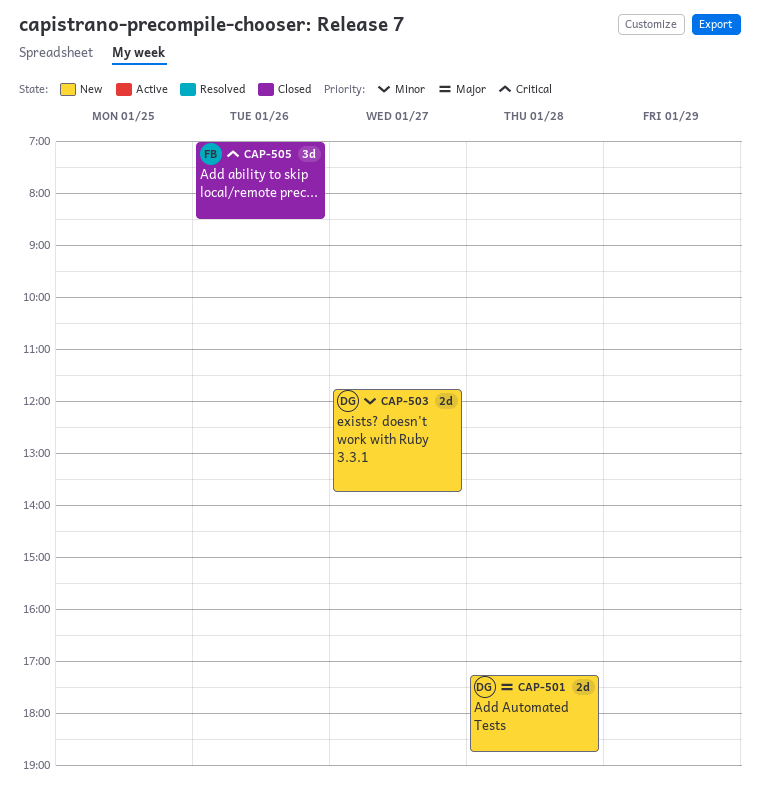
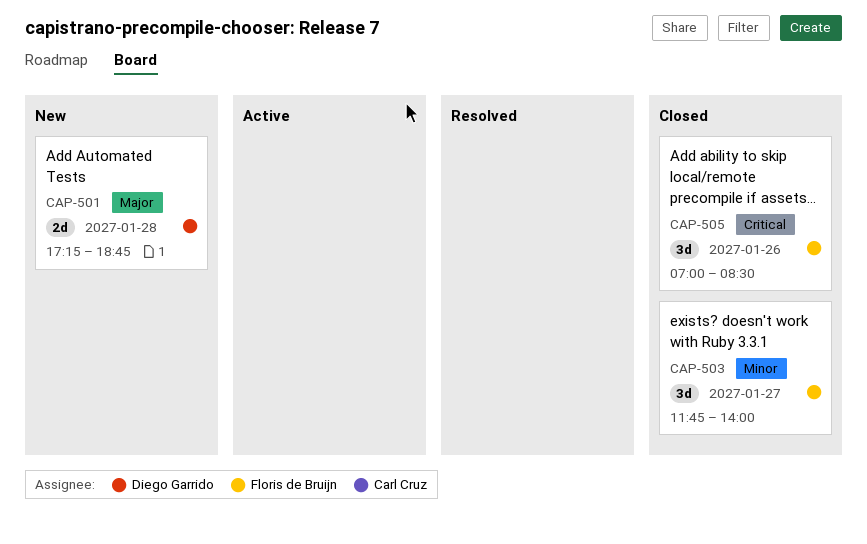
CAP-503, status: New -> Closed
CAP-503, owner: Diego Garrido -> Floris de Bruijn
CAP-503, estimate: 2d -> 3d
CAP-503, ends: 13:45 -> 14:00

